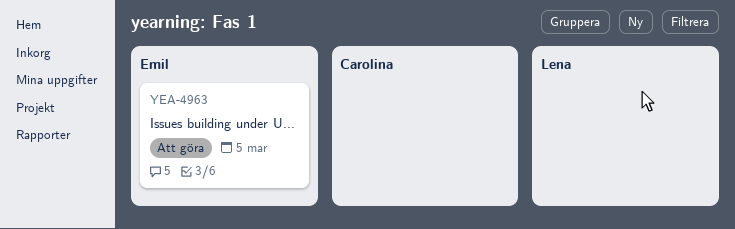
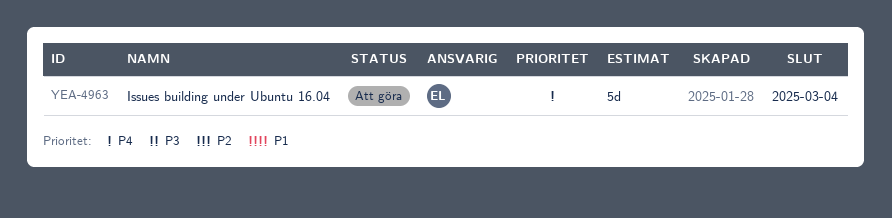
YEA-4963, due: Mar 5 -> Mar 4

